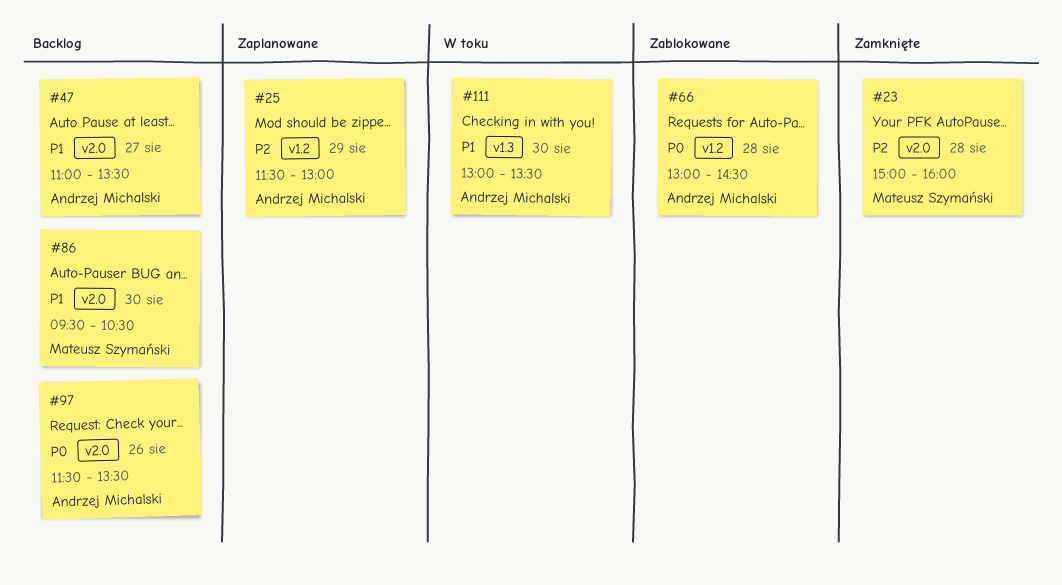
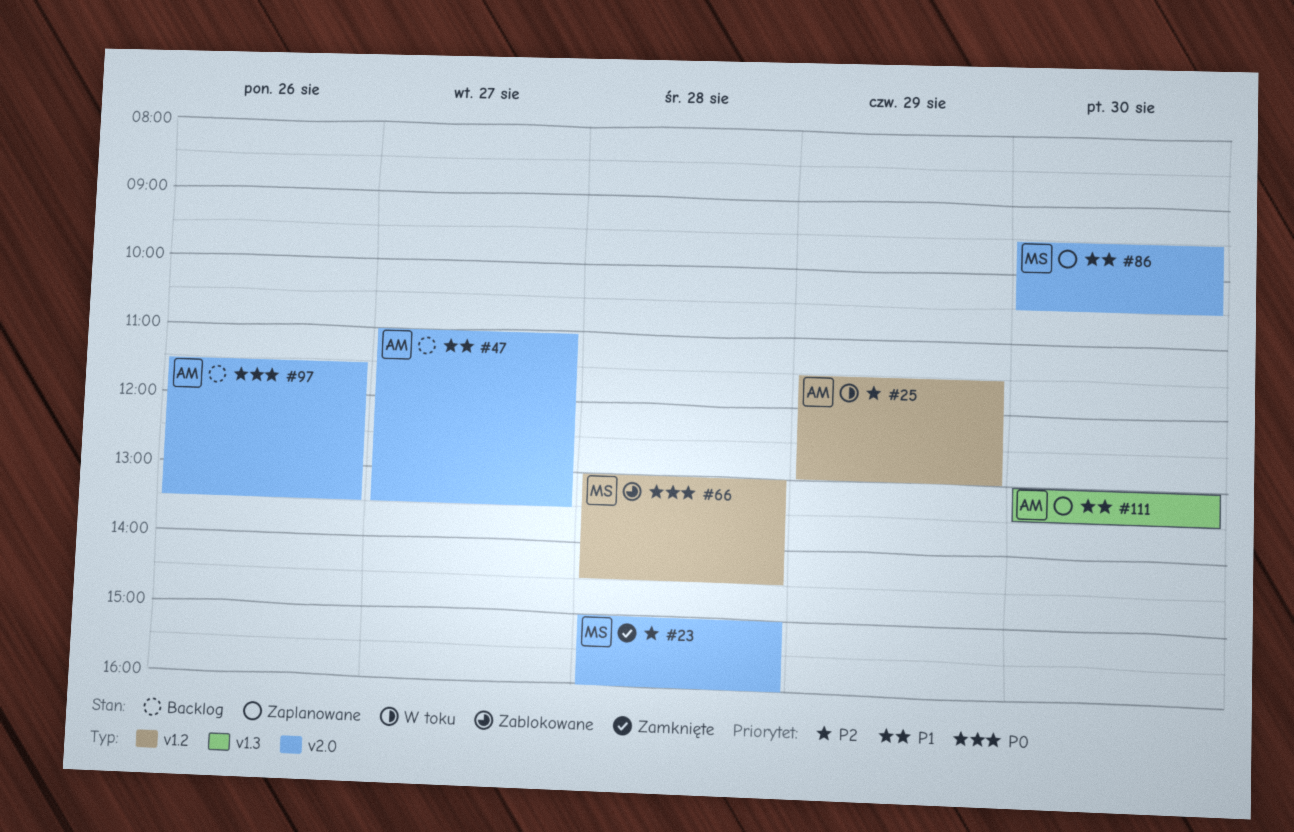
#25, status: Zaplanowane -> W toku
#66, owner: Andrzej Michalski -> Mateusz Szymański
#86, status: Backlog -> Zaplanowane
#111, status: W toku -> Zaplanowane

